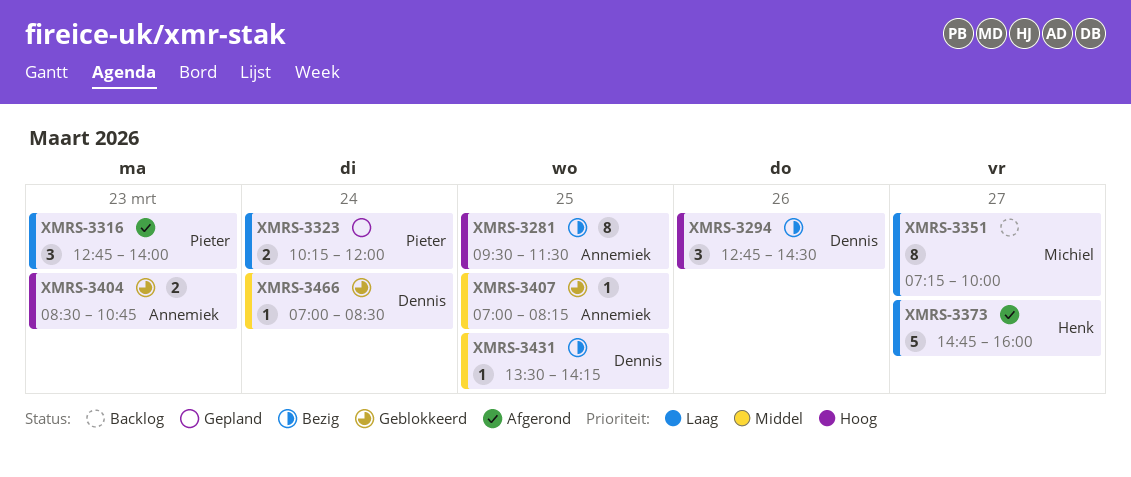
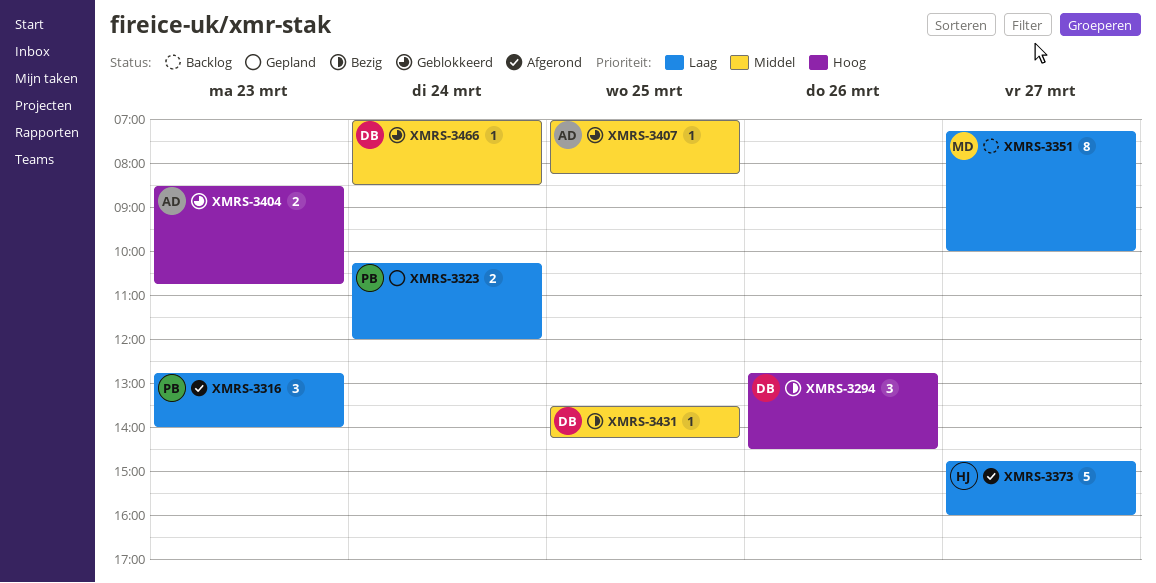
XMRS-3281: present -> none

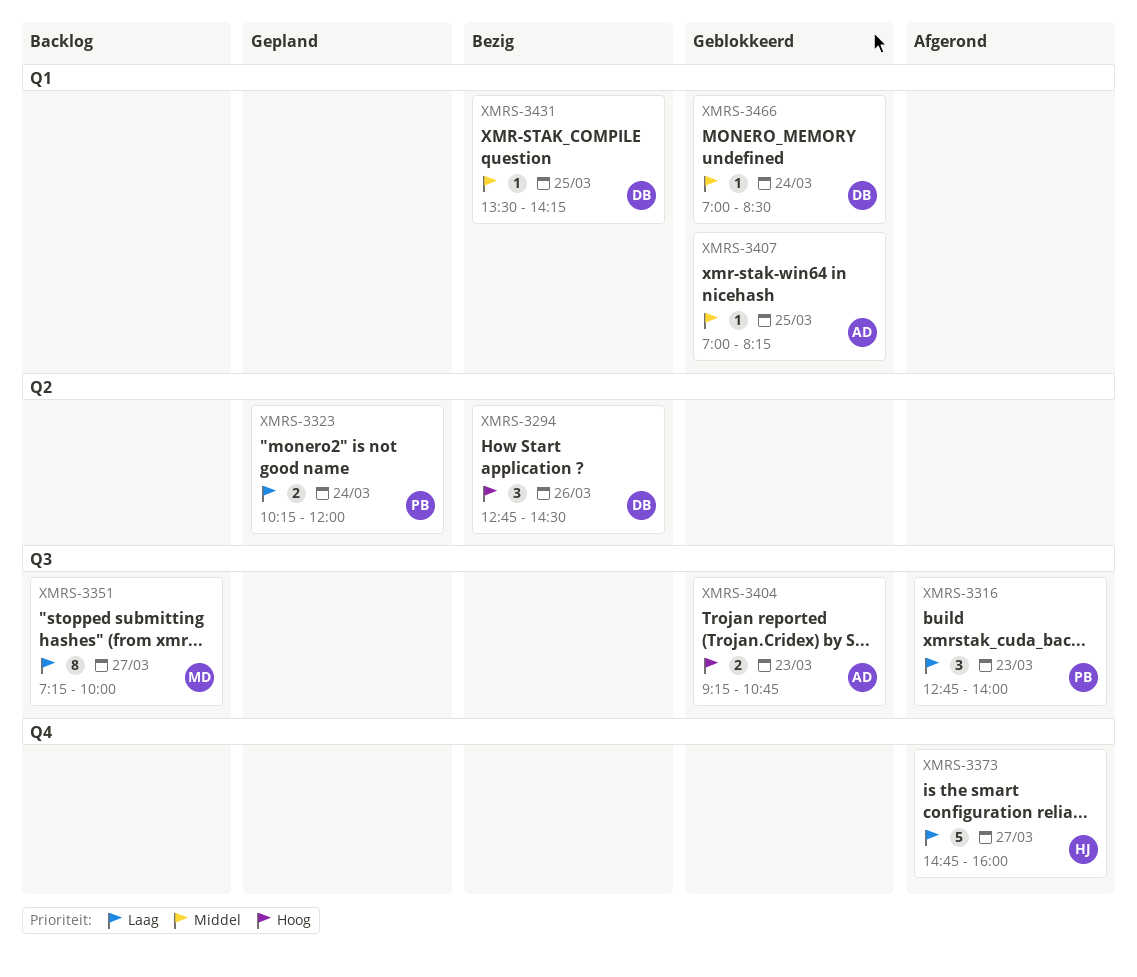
XMRS-3404, begins: 08:30 -> 09:15

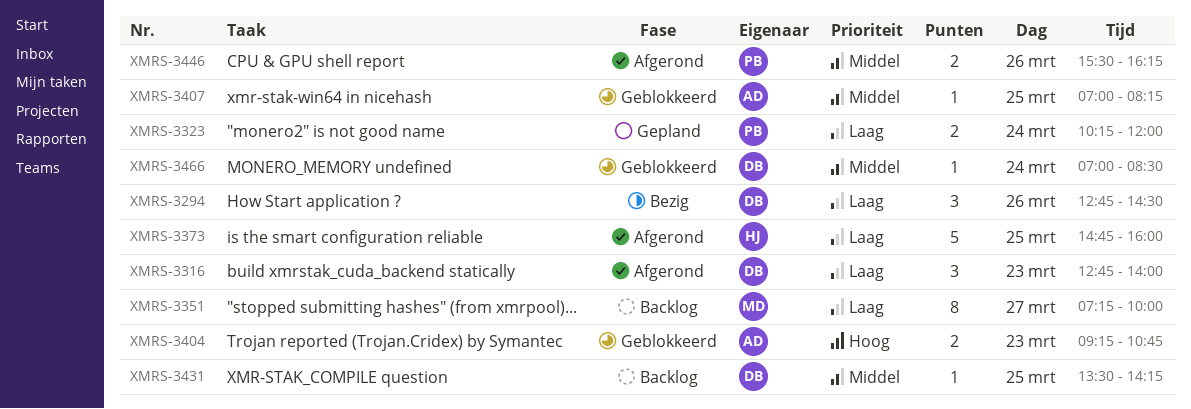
XMRS-3294, priority: Hoog -> Laag
XMRS-3316, owner: PB -> DB
XMRS-3373, day: Mar 27 -> Mar 25
XMRS-3431, status: Bezig -> Backlog
XMRS-3446: none -> present

